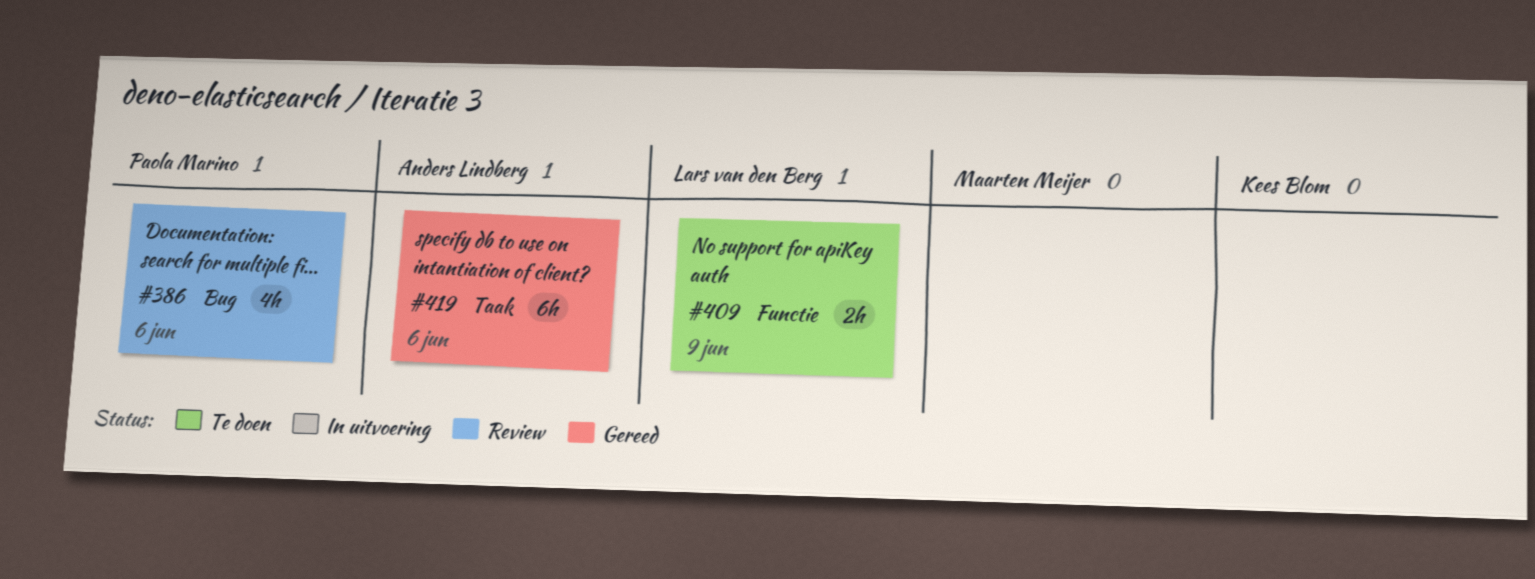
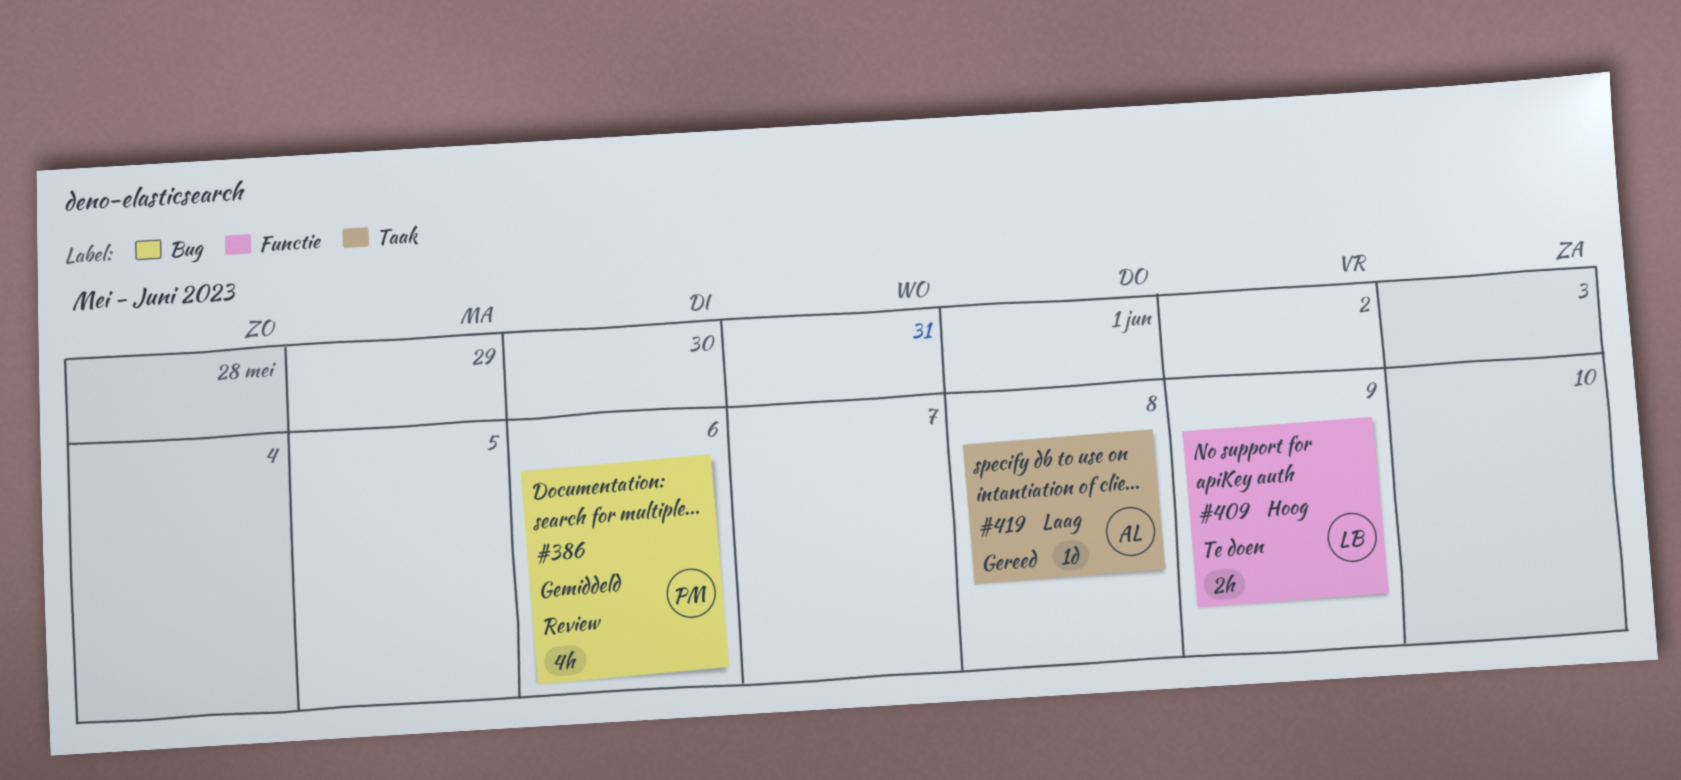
#419, estimate: 6h -> 1d
#419, due: Jun 6 -> Jun 8

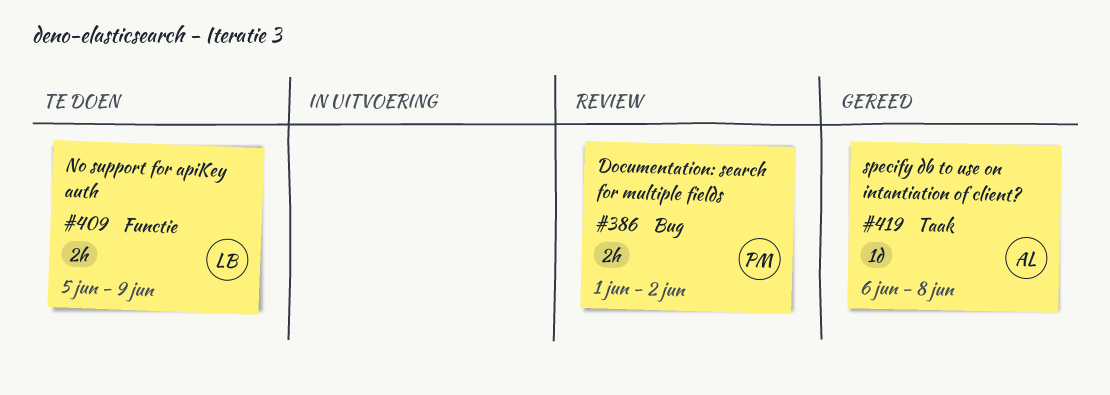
#386, estimate: 4h -> 2h
#386, due: Jun 6 -> Jun 2

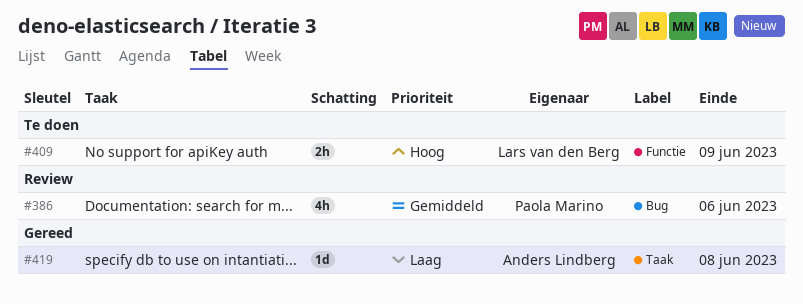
#386, estimate: 2h -> 4h
#386, due: Jun 2 -> Jun 6

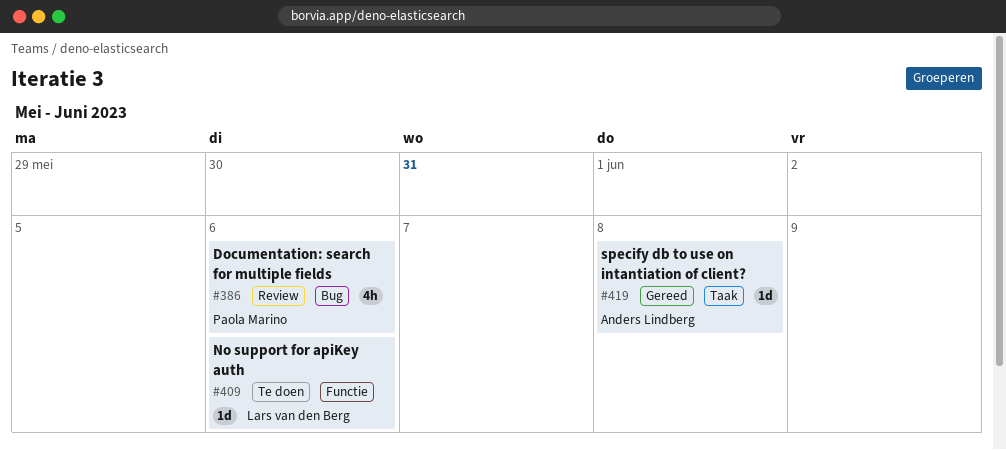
#409, estimate: 2h -> 1d
#409, due: Jun 9 -> Jun 6

